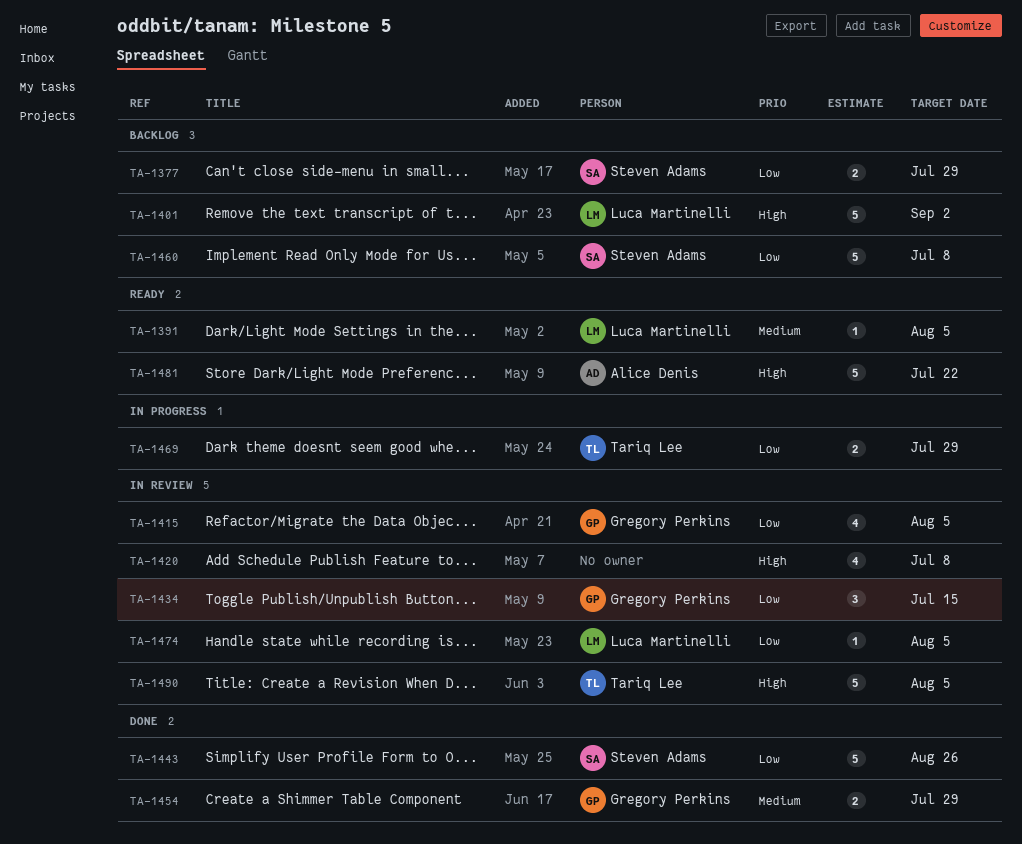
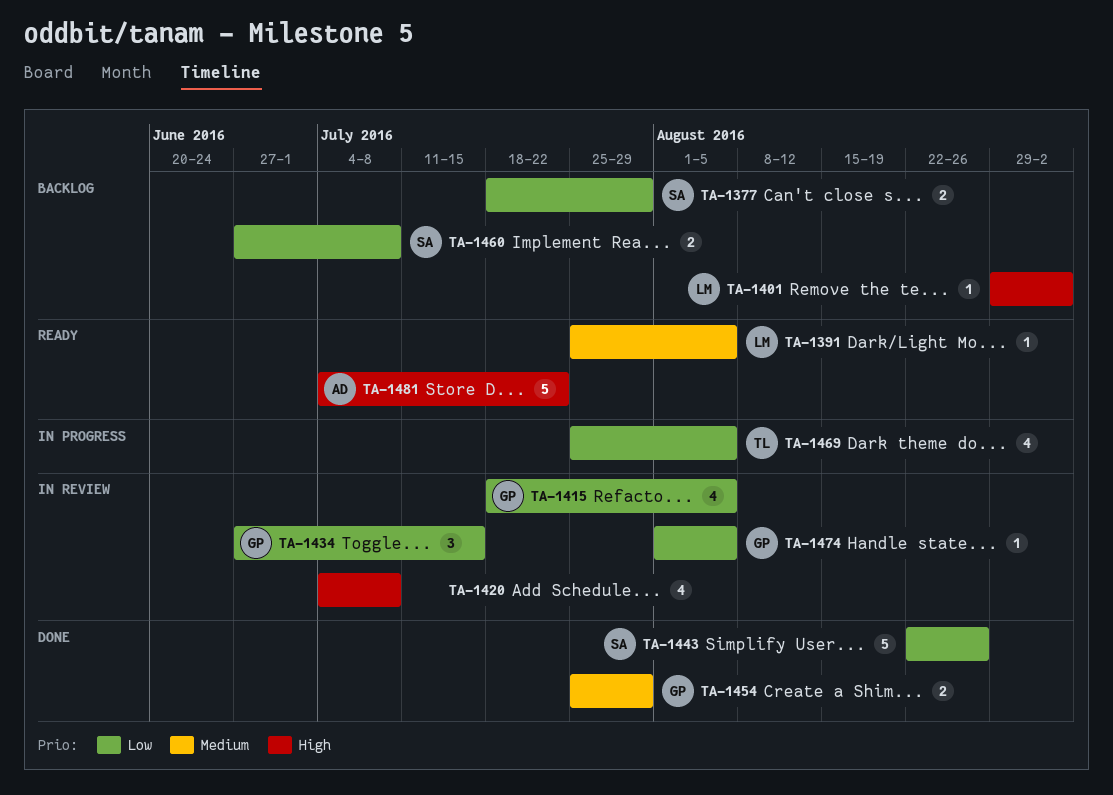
TA-1401, estimate: 5 -> 1
TA-1460, estimate: 5 -> 2
TA-1469, estimate: 2 -> 4
TA-1469, due: Jul 29 -> Aug 5
TA-1474, owner: Luca Martinelli -> Gregory Perkins
TA-1490: present -> none

